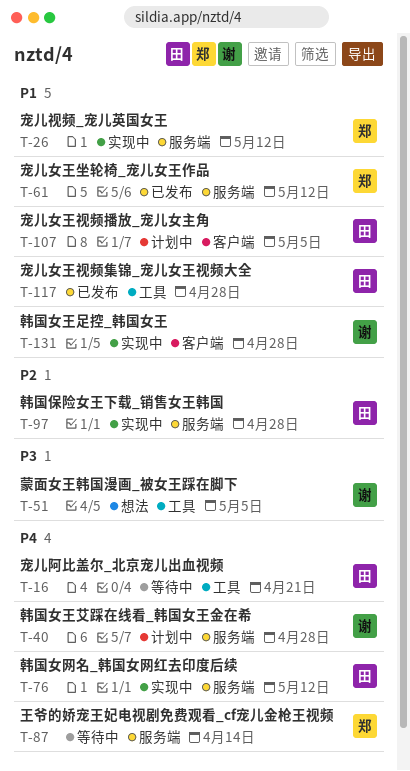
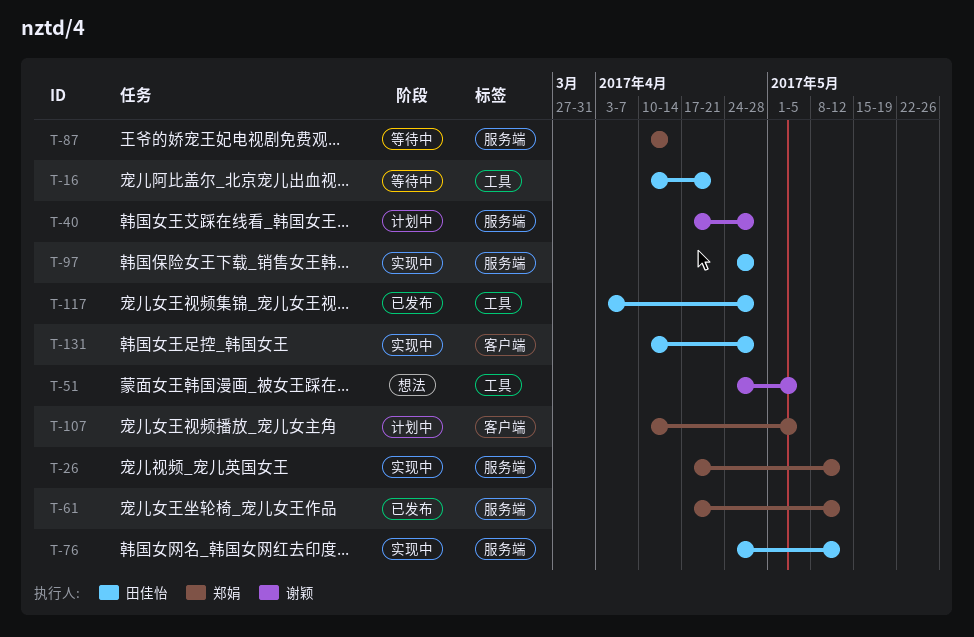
T-107, owner: 田佳怡 -> 郑娟
T-131, owner: 谢颖 -> 田佳怡

